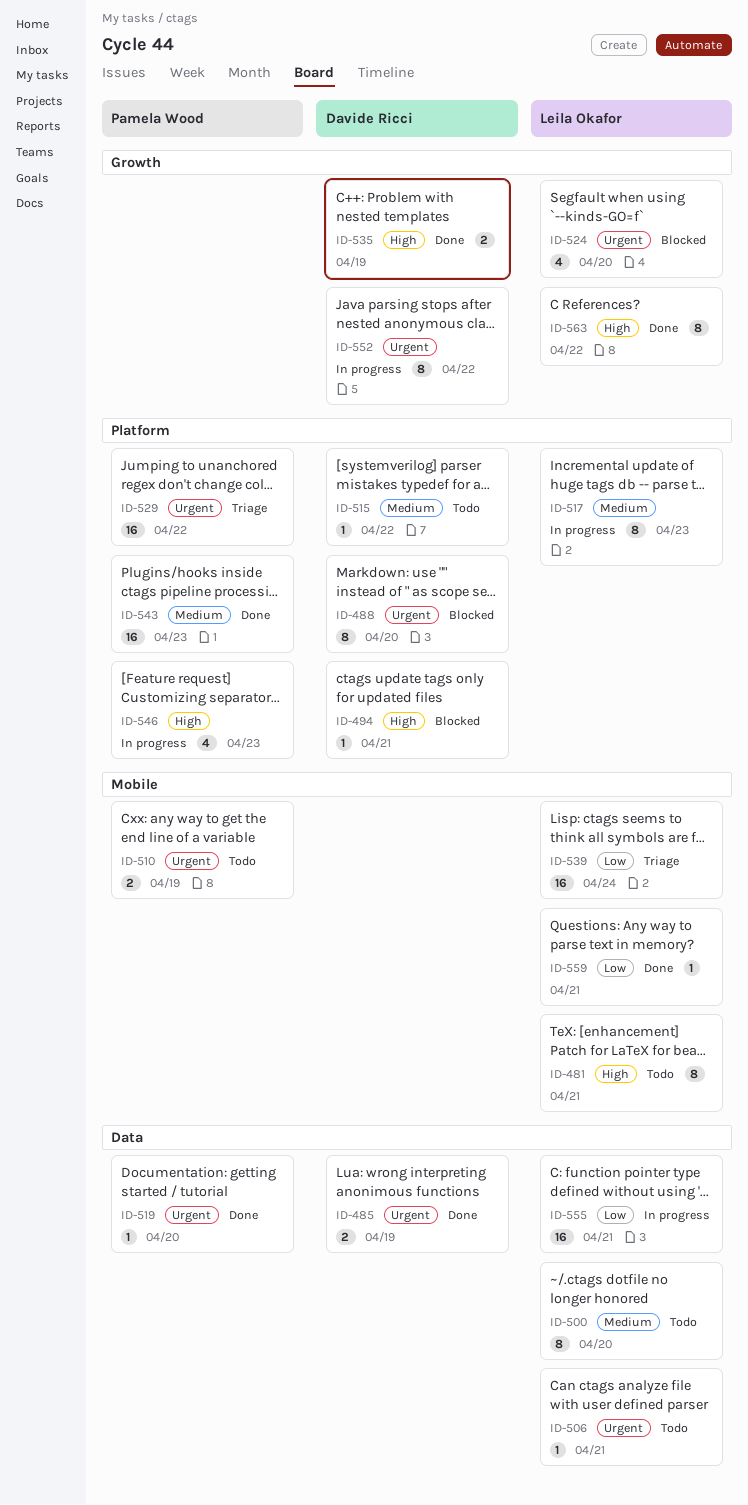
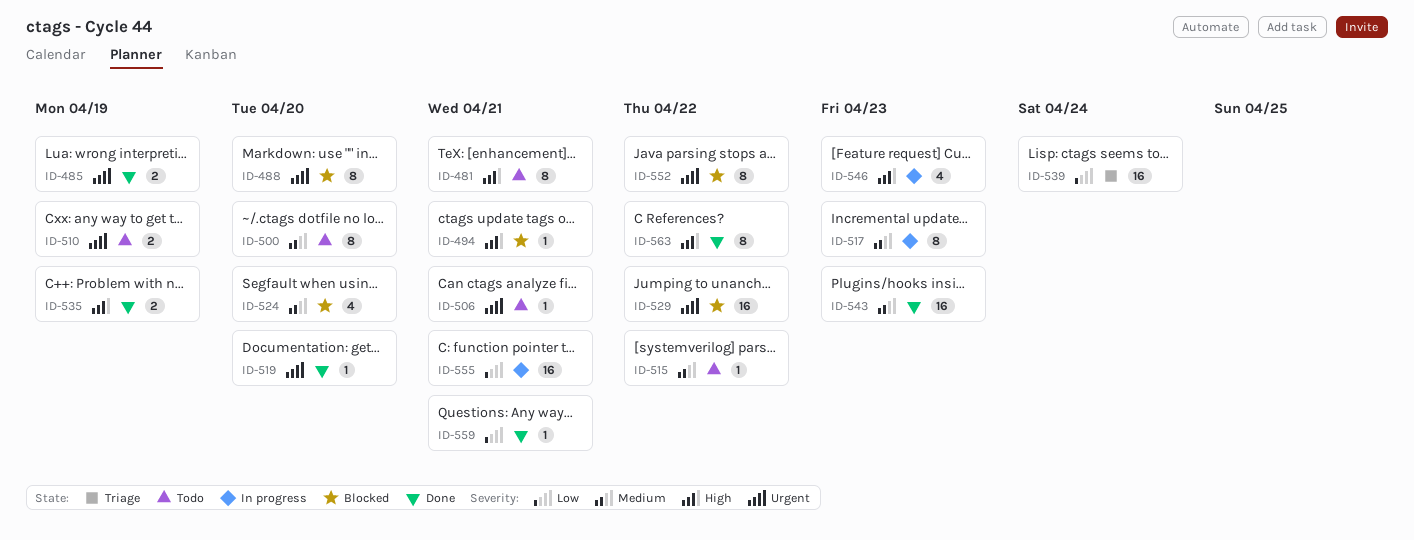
ID-524, priority: Urgent -> Medium
ID-529, status: Triage -> Blocked
ID-552, status: In progress -> Blocked

